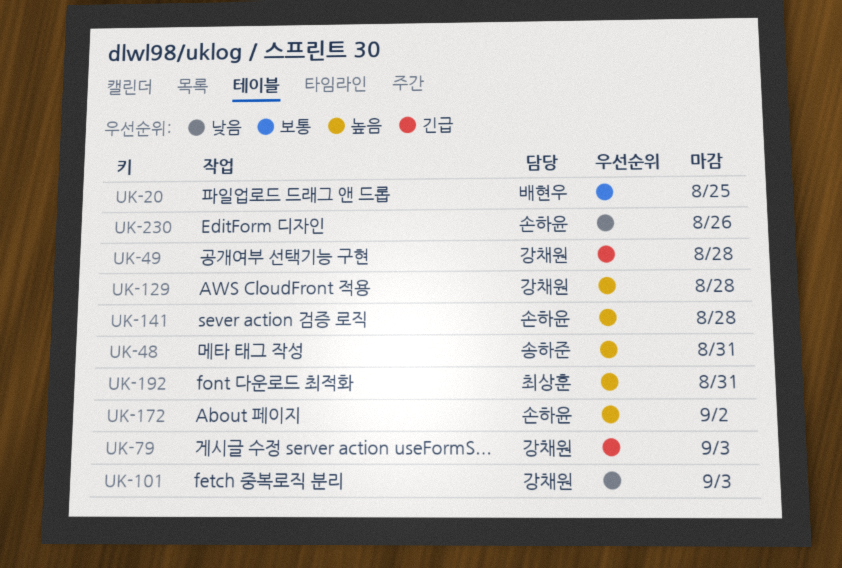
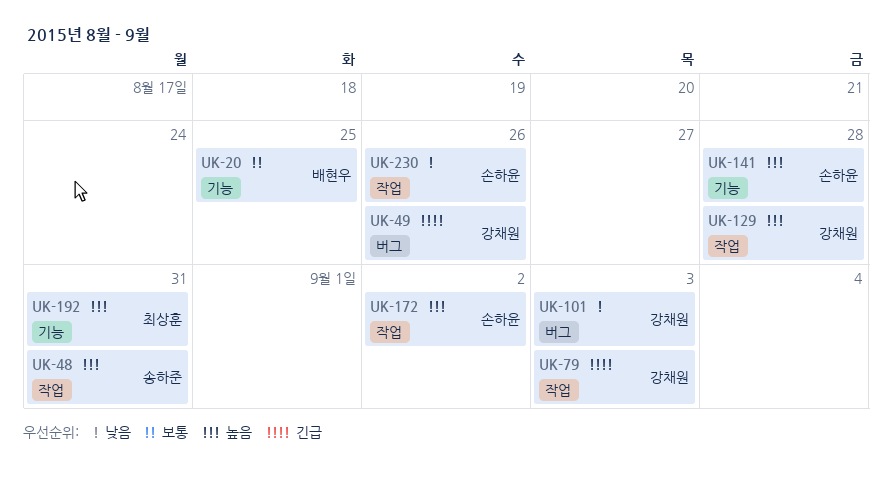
UK-49, due: Aug 28 -> Aug 26

